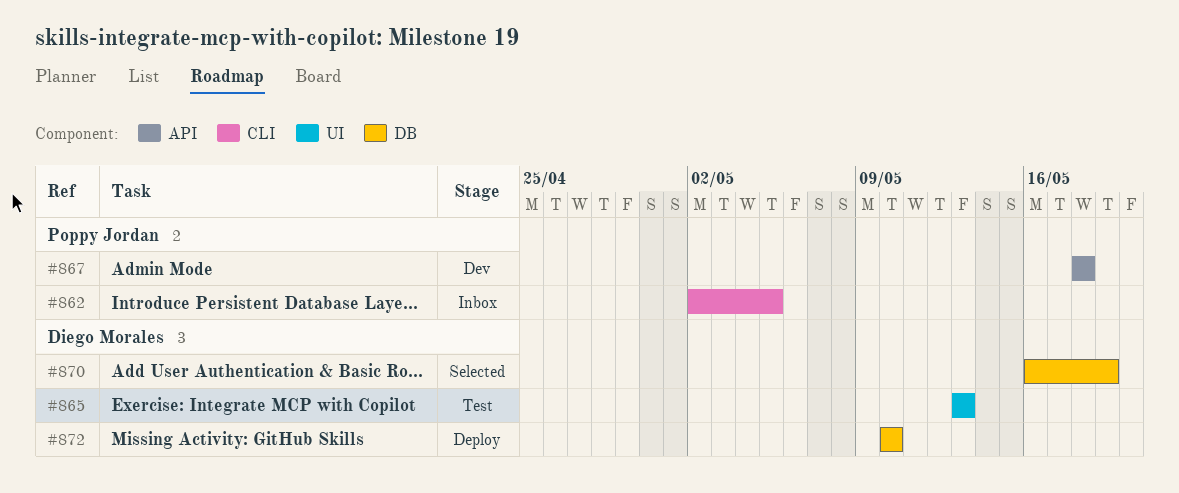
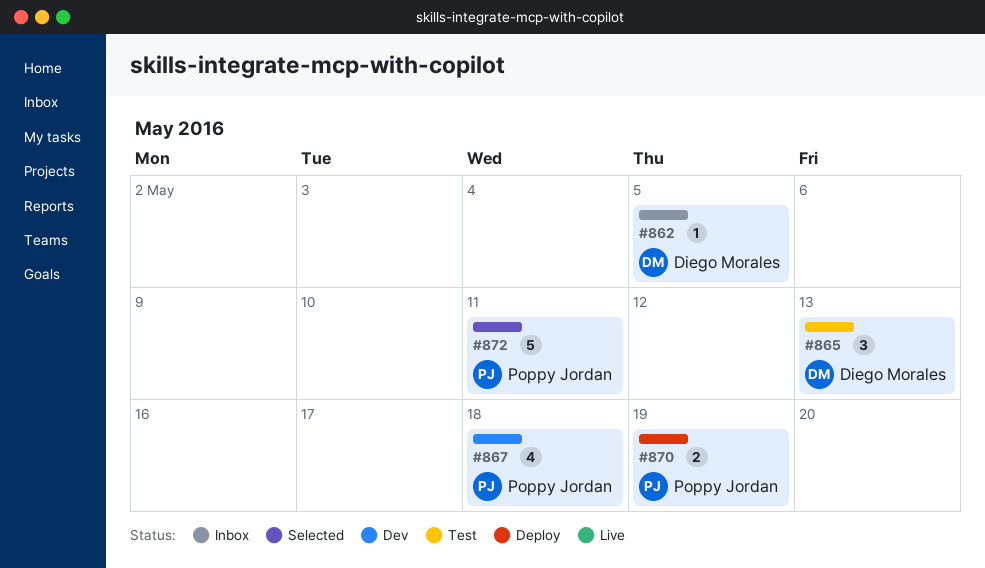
#862, owner: Poppy Jordan -> Diego Morales
#870, status: Selected -> Deploy
#870, owner: Diego Morales -> Poppy Jordan
#872, status: Deploy -> Selected
#872, owner: Diego Morales -> Poppy Jordan
#872, due: May 10 -> May 11

